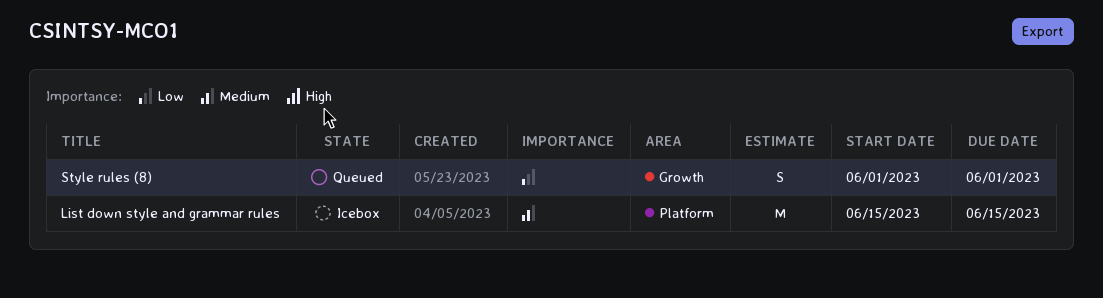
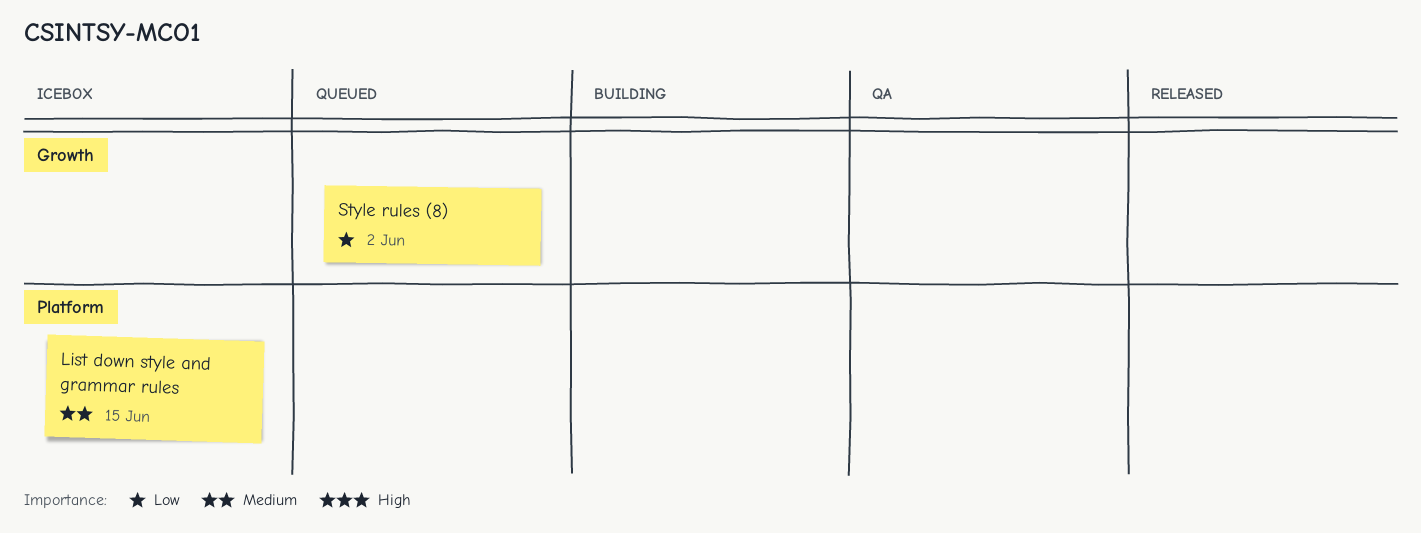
Style rules (8), due: Jun 1 -> Jun 2

